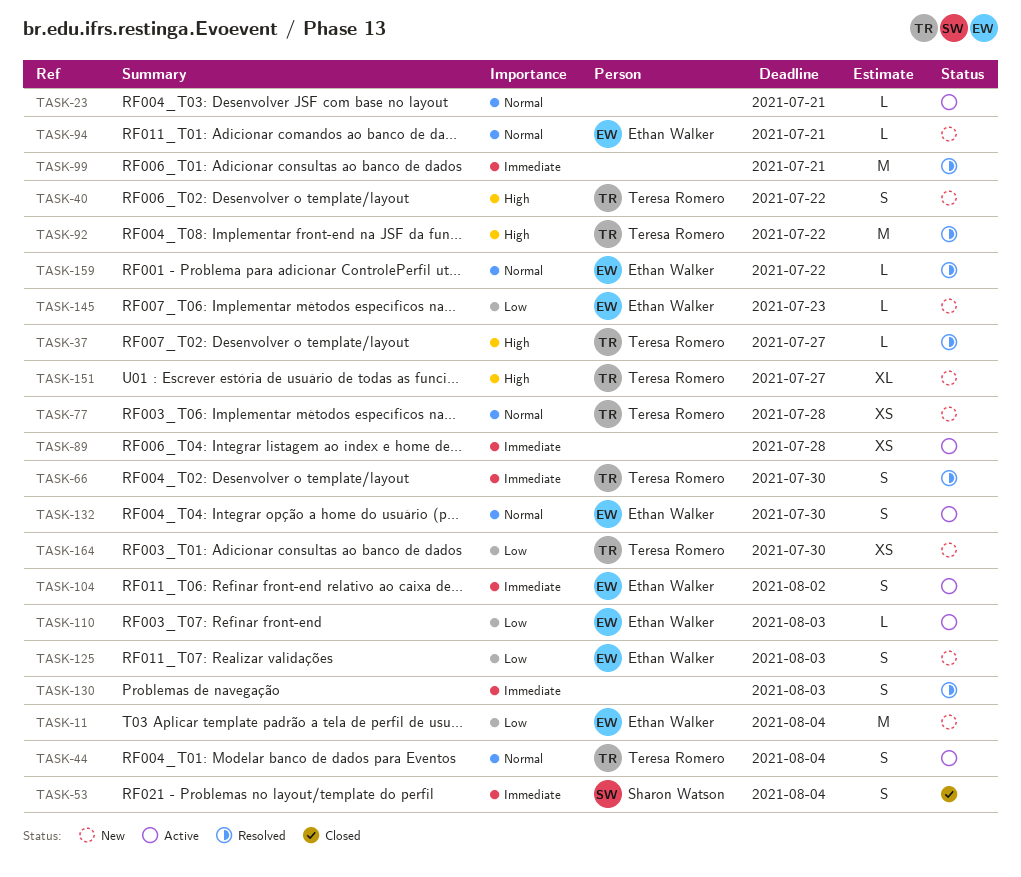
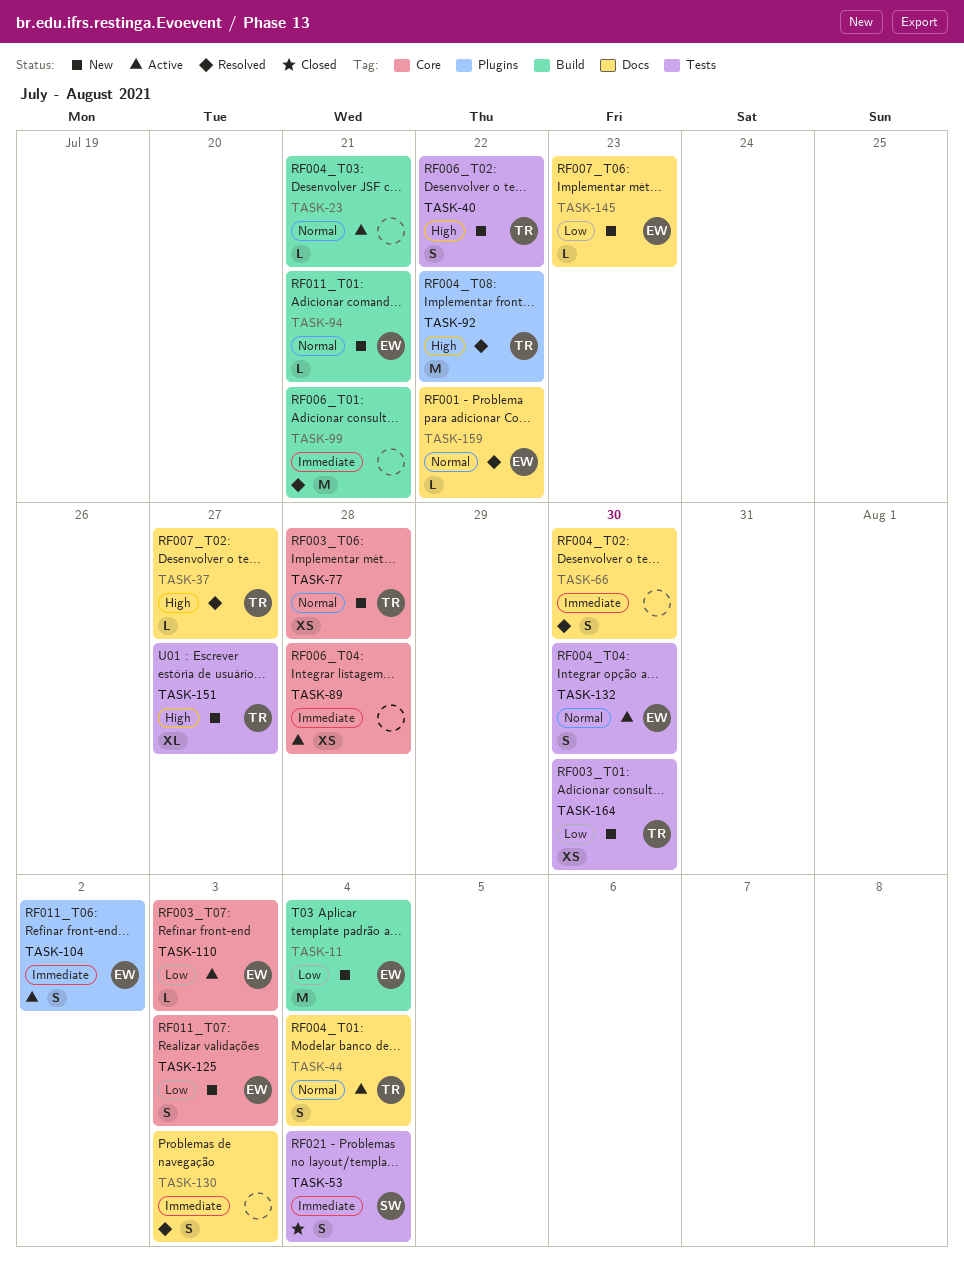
TASK-66, owner: Teresa Romero -> none

